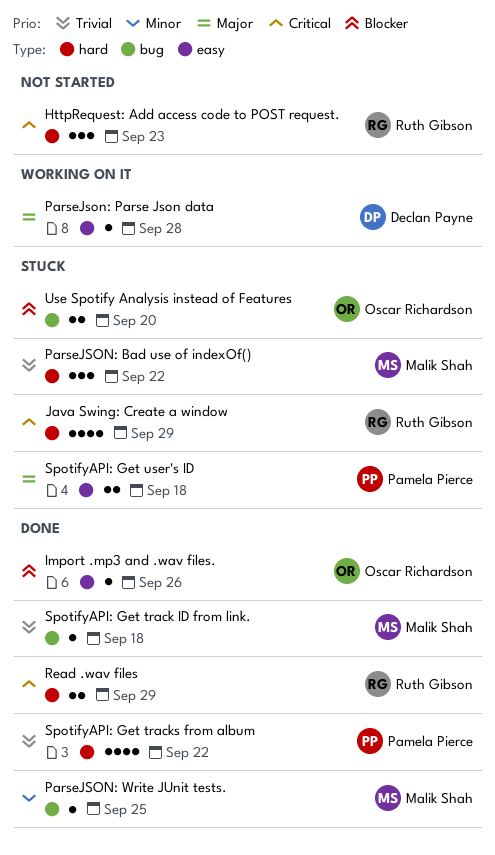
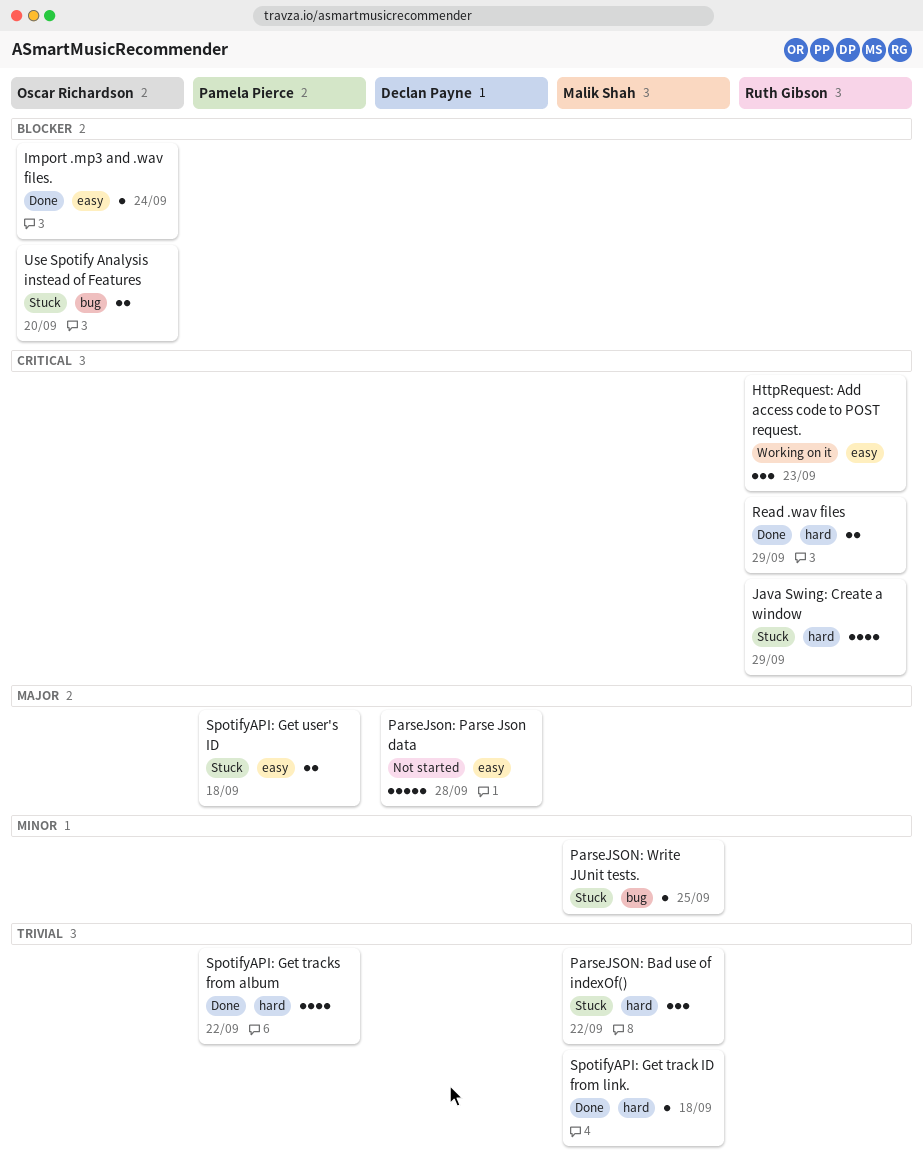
HttpRequest: Add access code to POST request., status: Not started -> Working on it
HttpRequest: Add access code to POST request., label: hard -> easy
Import .mp3 and .wav files., due: Sep 26 -> Sep 24
ParseJson: Parse Json data, status: Working on it -> Not started
ParseJson: Parse Json data, estimate: 1 -> 5
ParseJSON: Write JUnit tests., status: Done -> Stuck
SpotifyAPI: Get track ID from link., label: bug -> hard

